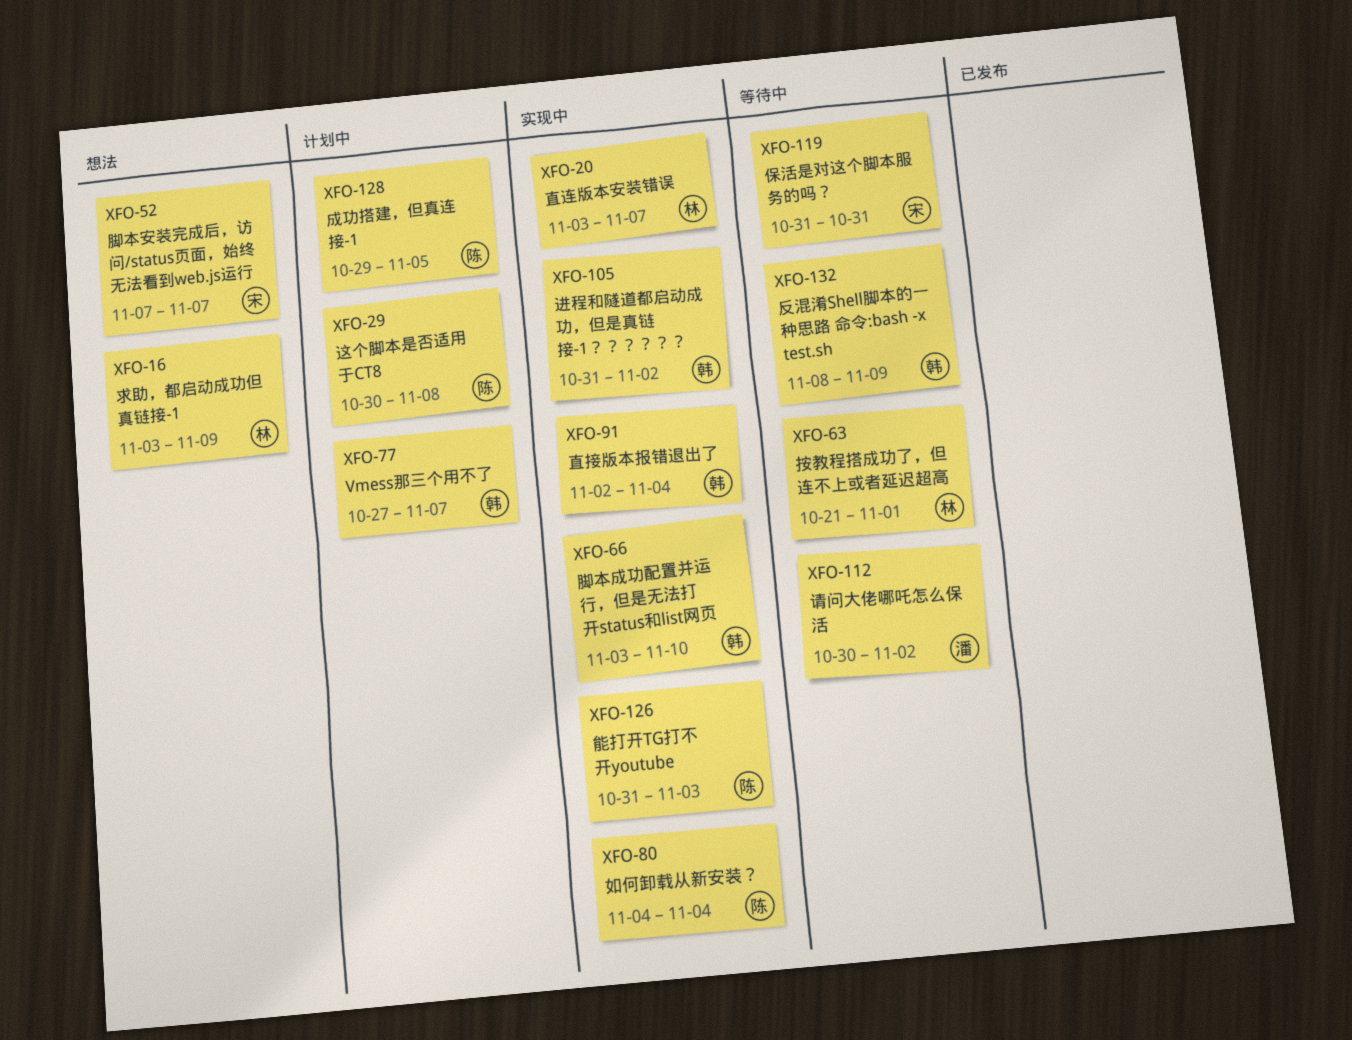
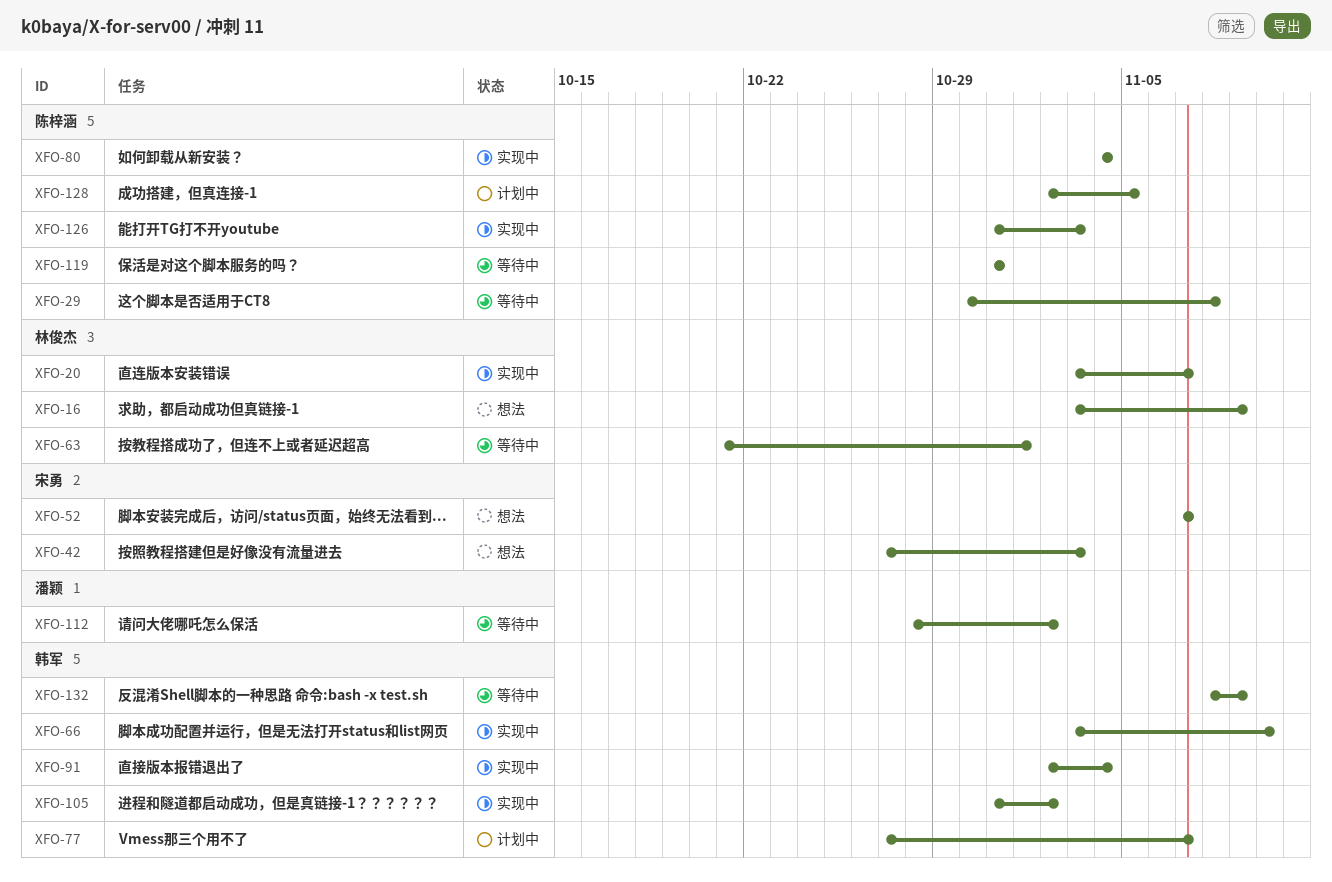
XFO-29, status: 计划中 -> 等待中
XFO-42: none -> present
XFO-112, start: Oct 30 -> Oct 28
XFO-119, owner: 宋勇 -> 陈梓涵
XFO-128, start: Oct 29 -> Nov 2

